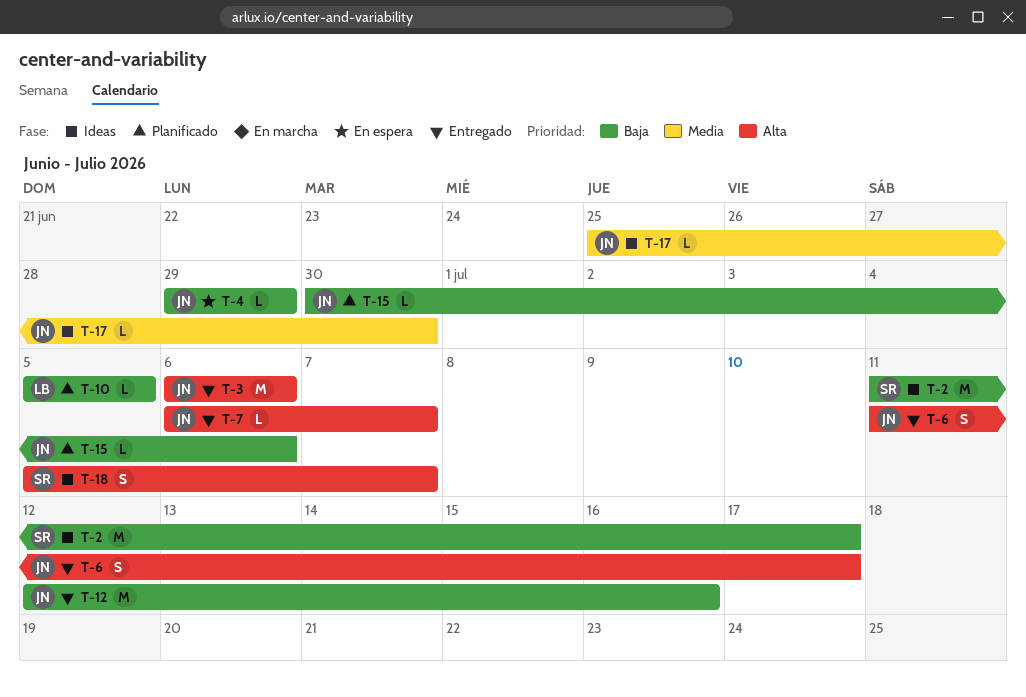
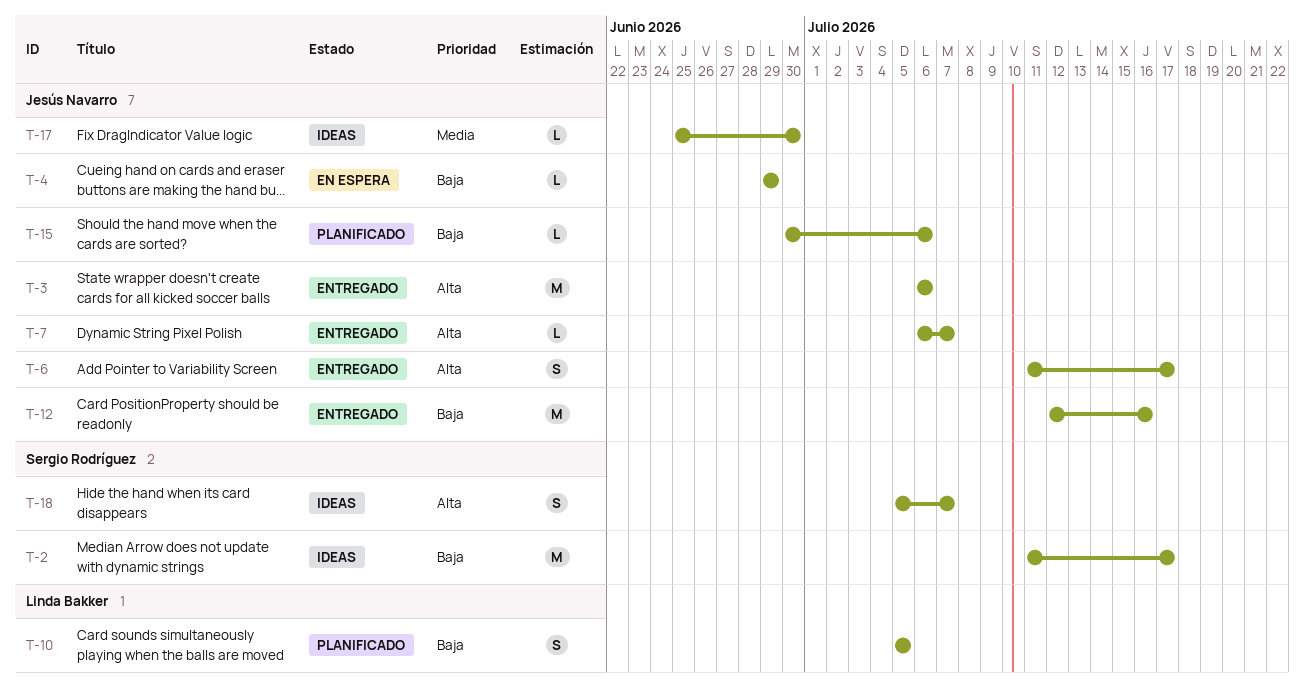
T-10, estimate: L -> S

